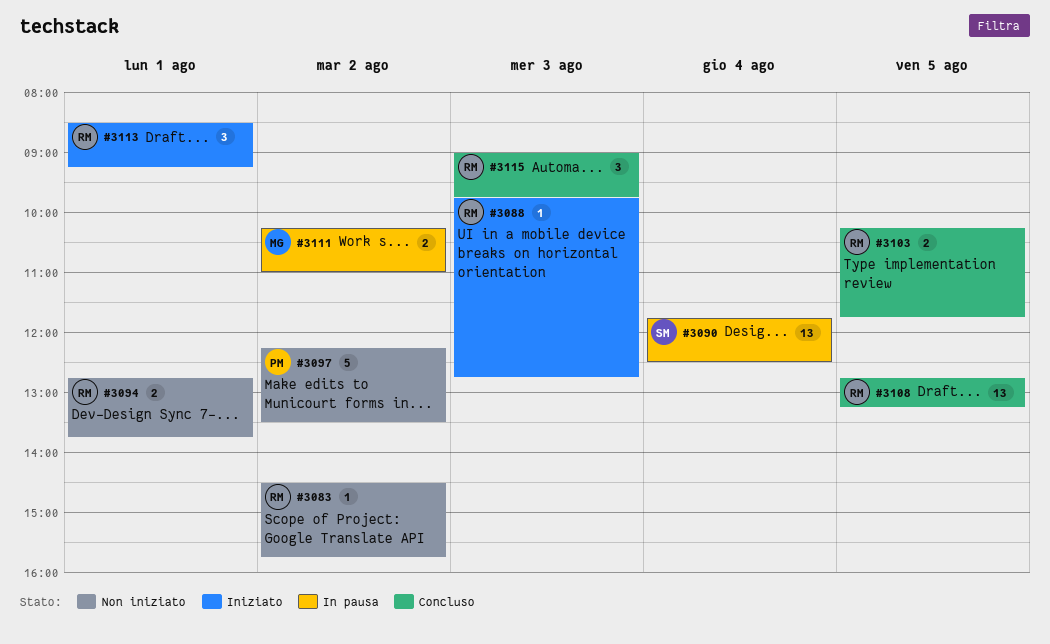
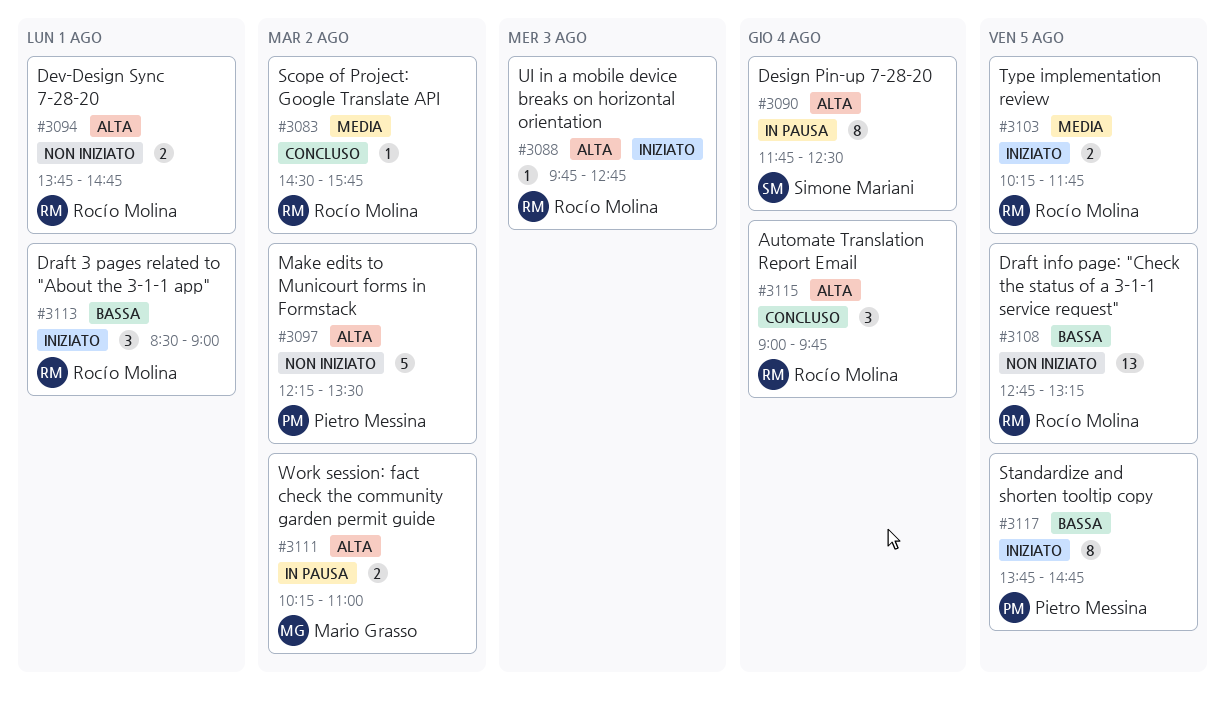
#3083, status: Non iniziato -> Concluso
#3090, estimate: 13 -> 8
#3094, begins: 12:45 -> 13:45
#3094, ends: 13:45 -> 14:45
#3103, status: Concluso -> Iniziato
#3108, status: Concluso -> Non iniziato
#3113, ends: 09:15 -> 09:00
#3115, day: Aug 3 -> Aug 4
#3117: none -> present

